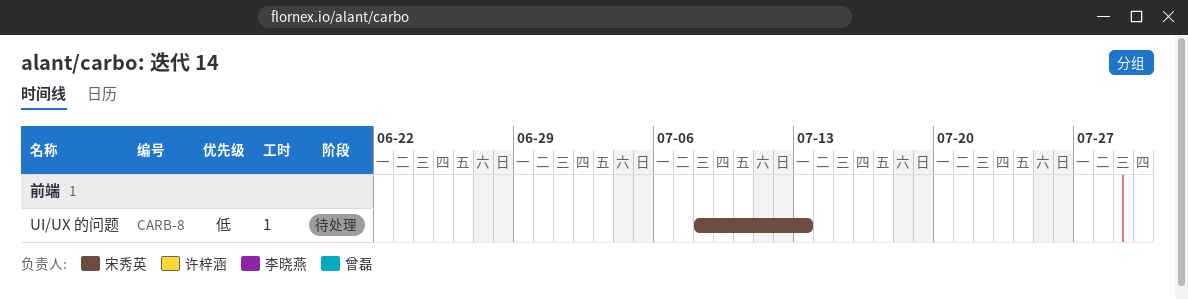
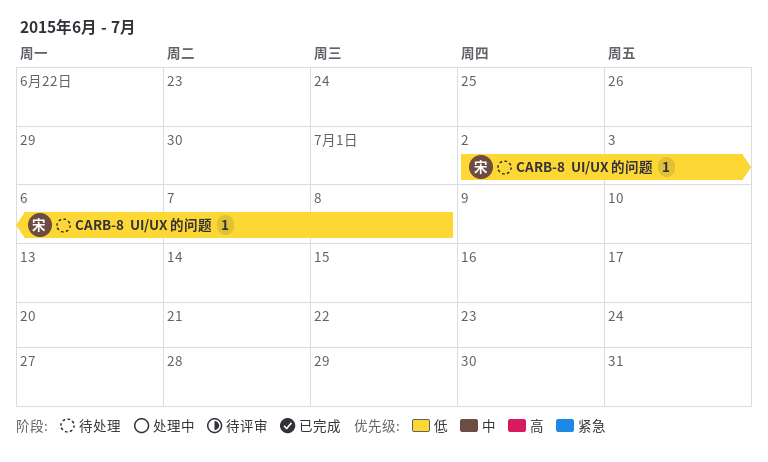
CARB-8, start: Jul 8 -> Jul 2
CARB-8, due: Jul 13 -> Jul 8

